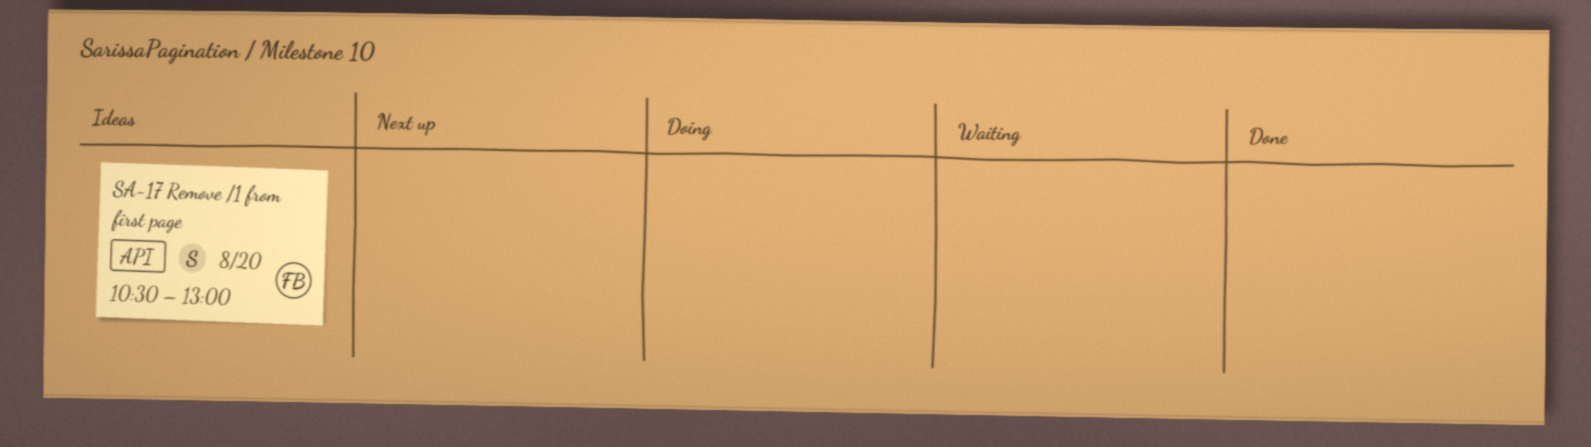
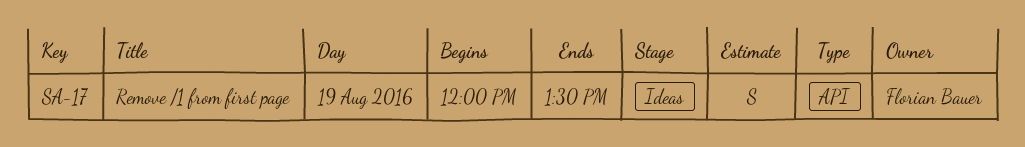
SA-17, day: Aug 20 -> Aug 19
SA-17, begins: 10:30 -> 12:00
SA-17, ends: 13:00 -> 13:30

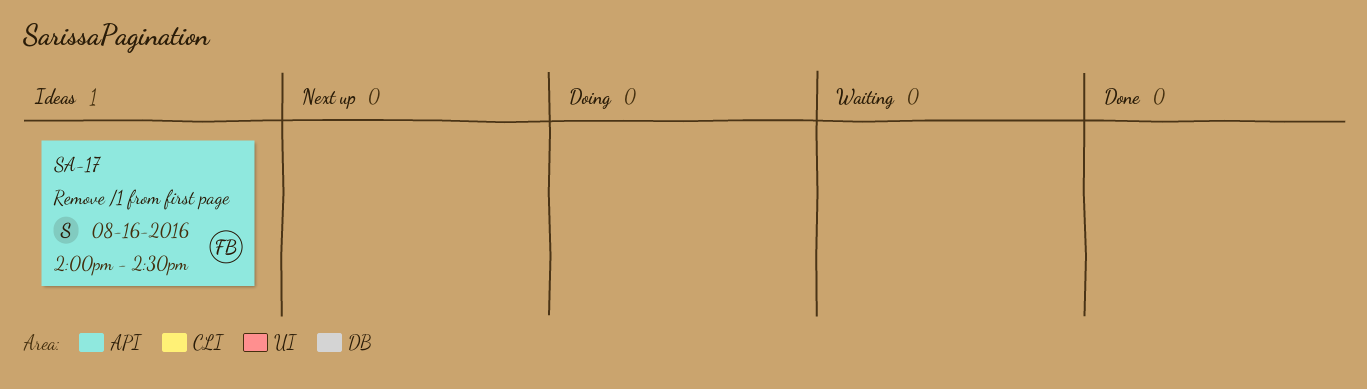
SA-17, day: Aug 19 -> Aug 16
SA-17, begins: 12:00 -> 14:00
SA-17, ends: 13:30 -> 14:30

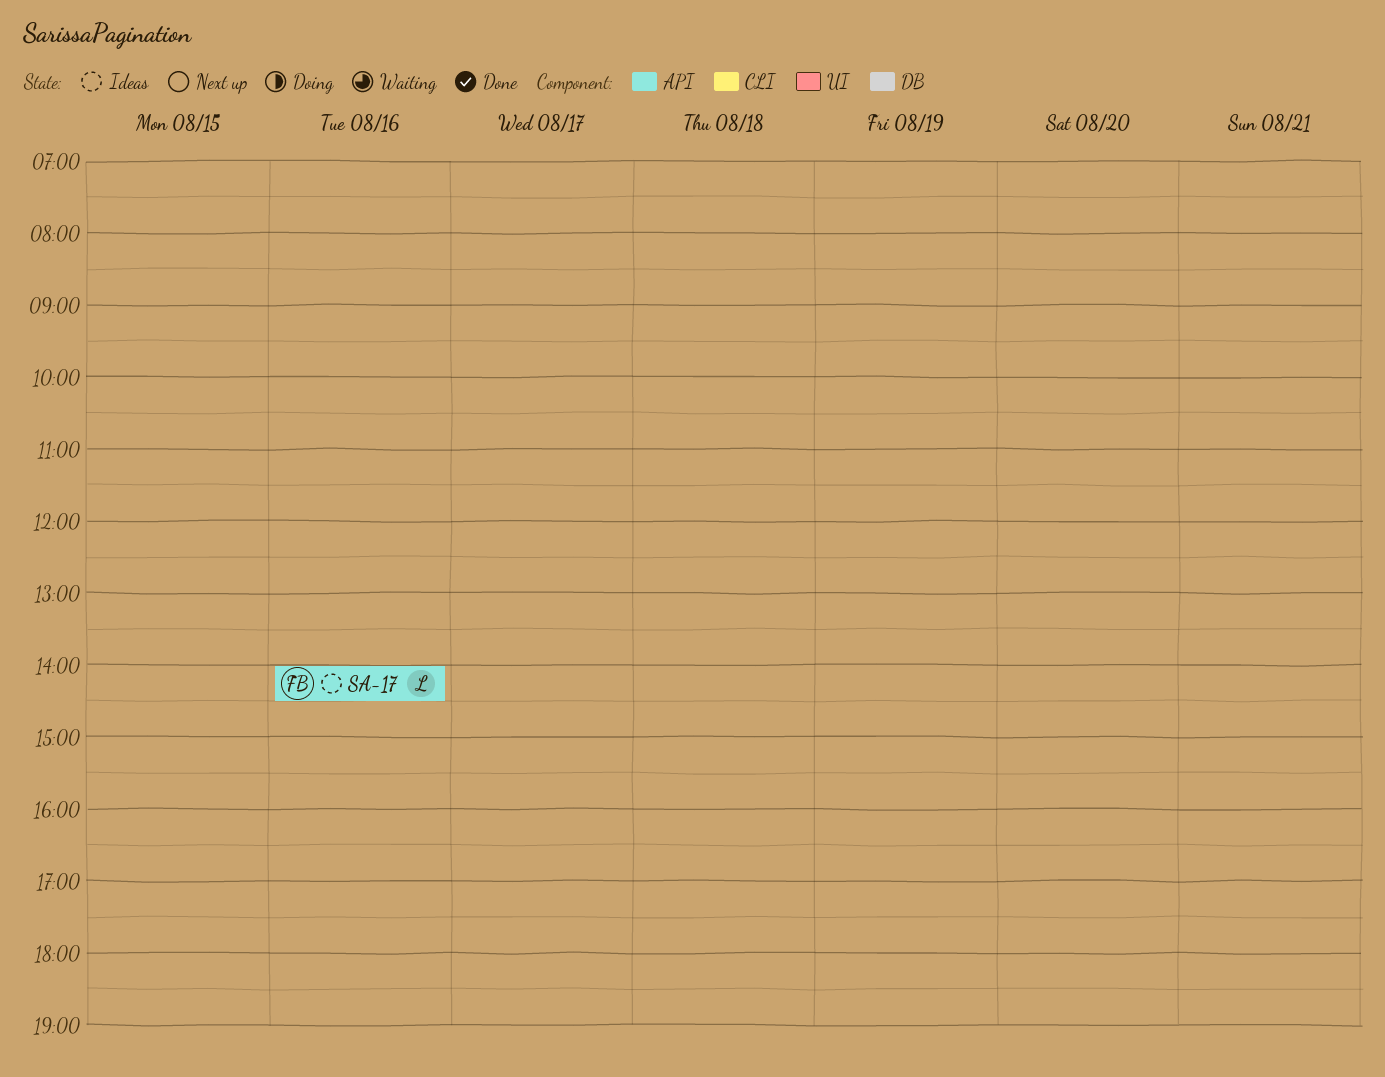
SA-17, estimate: S -> L

